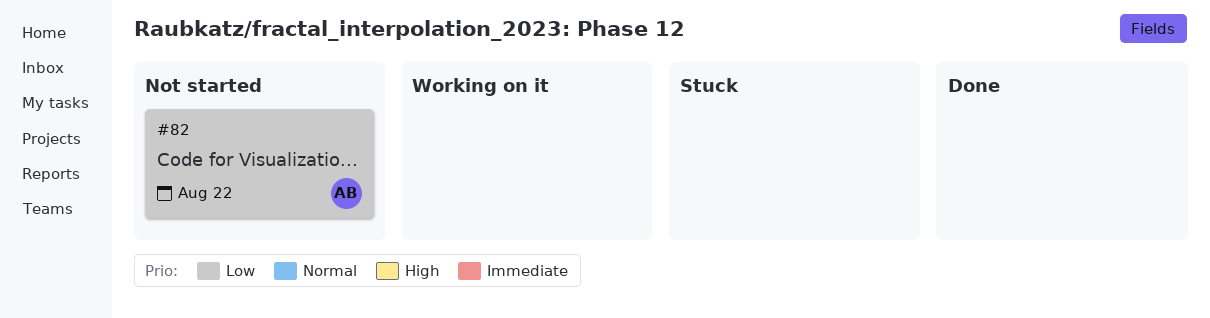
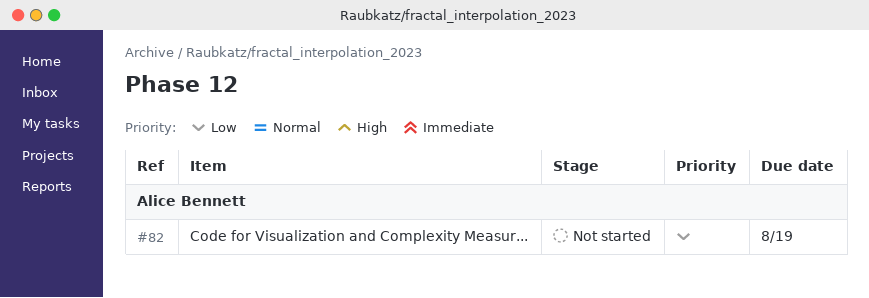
#82, due: Aug 22 -> Aug 19

